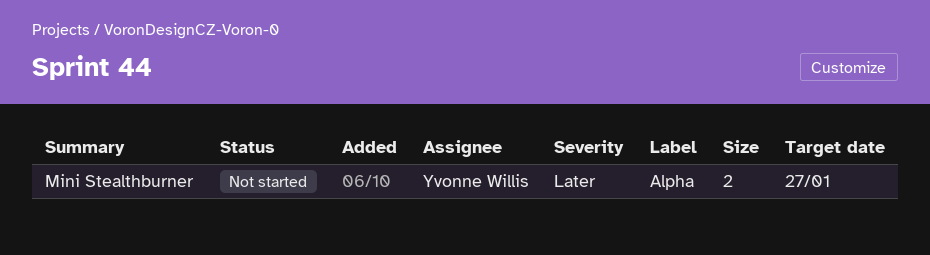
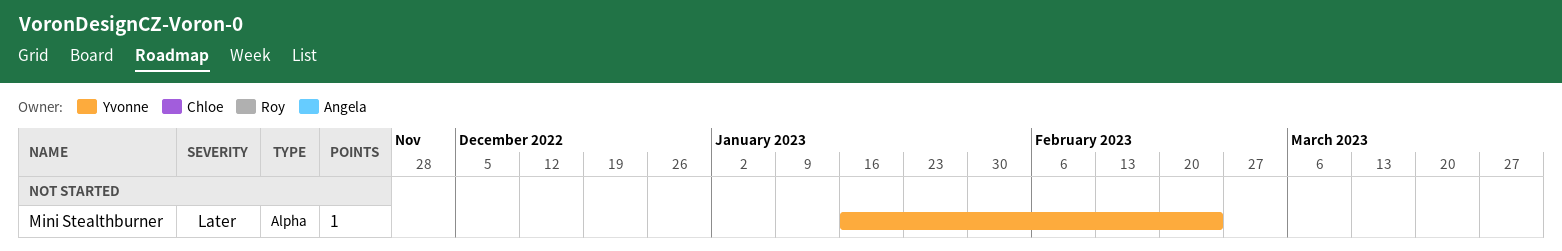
Mini Stealthburner, estimate: 2 -> 1
Mini Stealthburner, due: Jan 27 -> Feb 24

